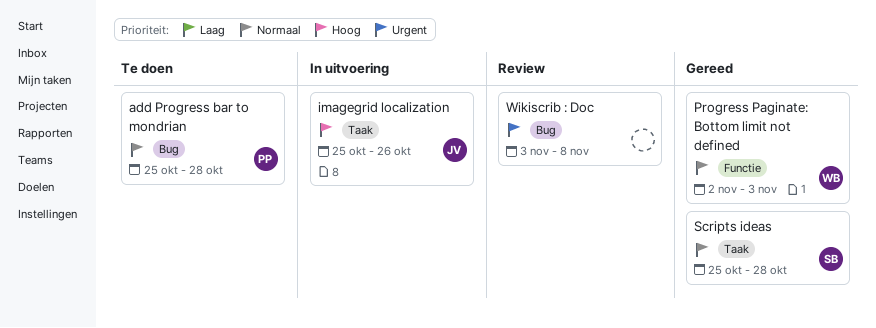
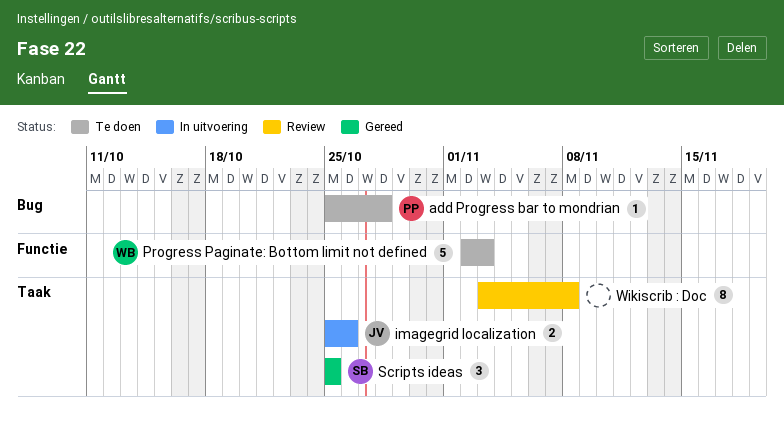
Progress Paginate: Bottom limit not defined, status: Gereed -> Te doen
Scripts ideas, due: Oct 28 -> Oct 25
Wikiscrib : Doc, label: Bug -> Taak

